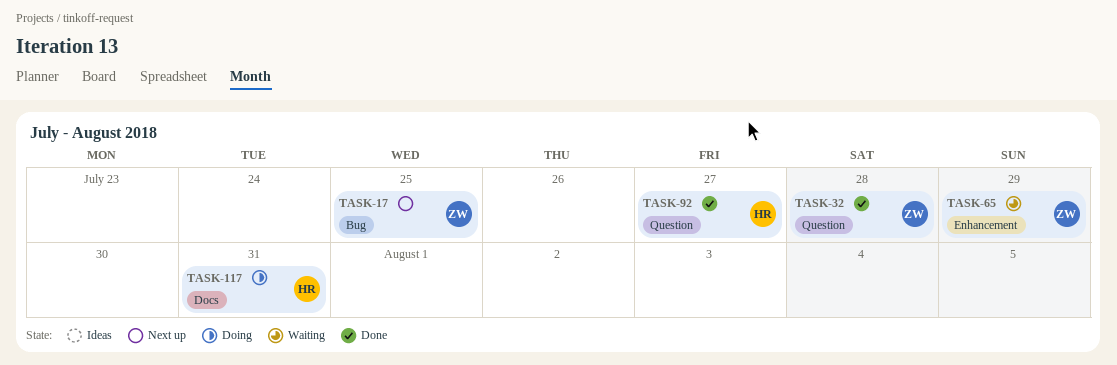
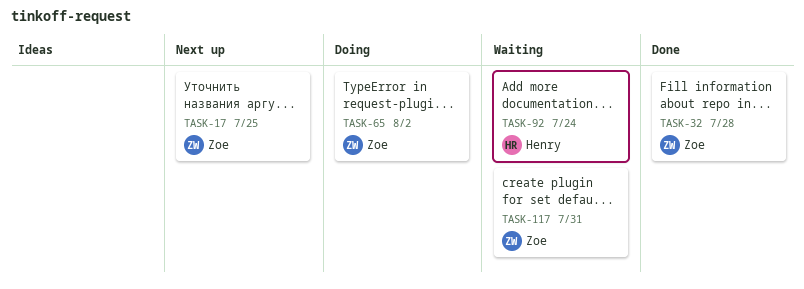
TASK-65, status: Waiting -> Doing
TASK-65, due: Jul 29 -> Aug 2
TASK-92, status: Done -> Waiting
TASK-92, due: Jul 27 -> Jul 24
TASK-117, status: Doing -> Waiting
TASK-117, owner: Henry -> Zoe

